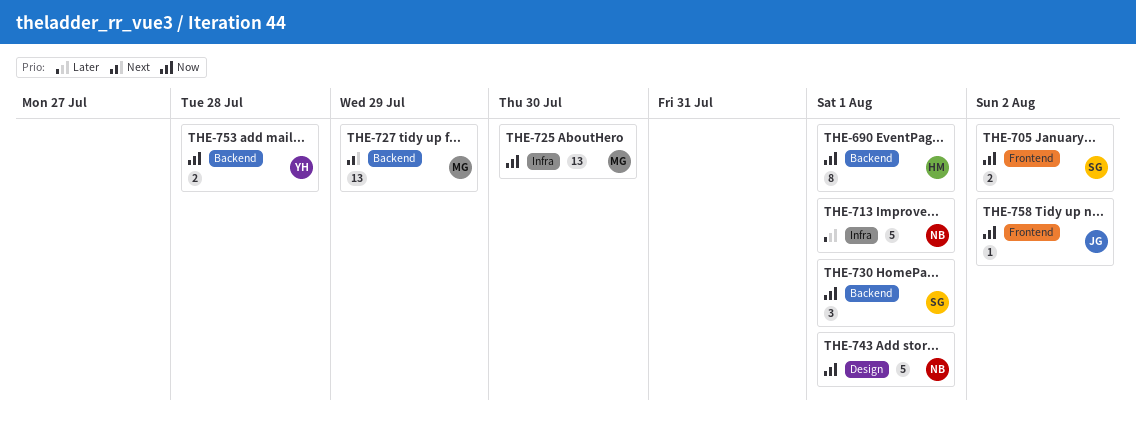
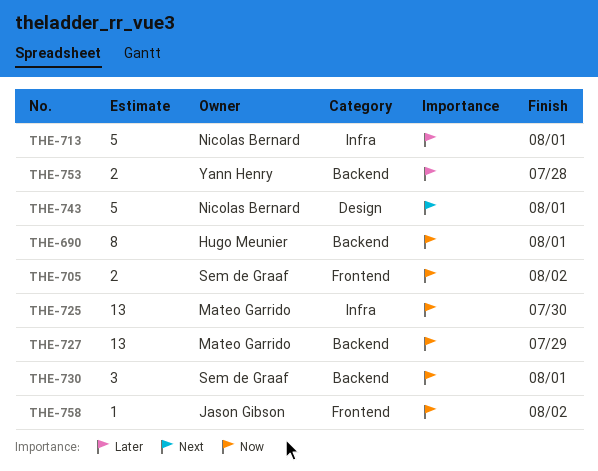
THE-727, priority: Next -> Now
THE-743, priority: Now -> Next
THE-753, priority: Now -> Later

